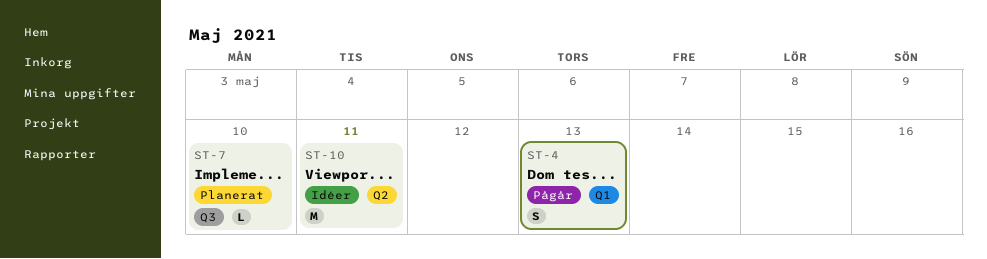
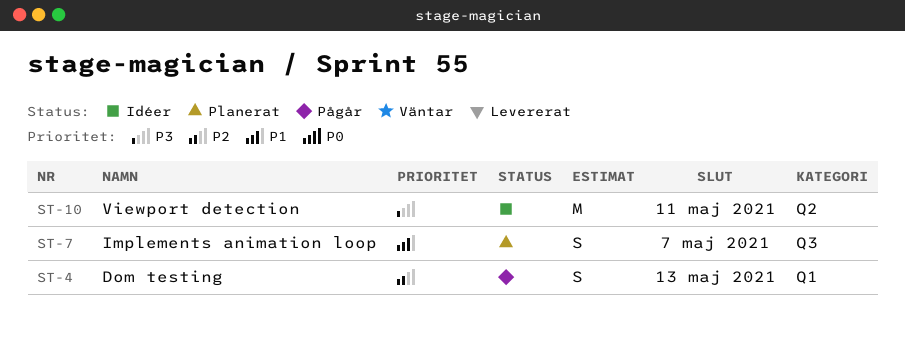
ST-7, estimate: L -> S
ST-7, due: May 10 -> May 7

